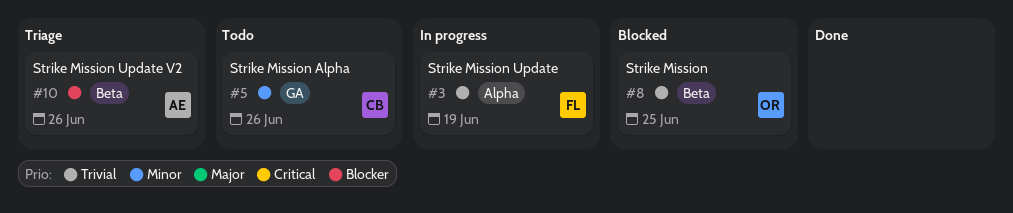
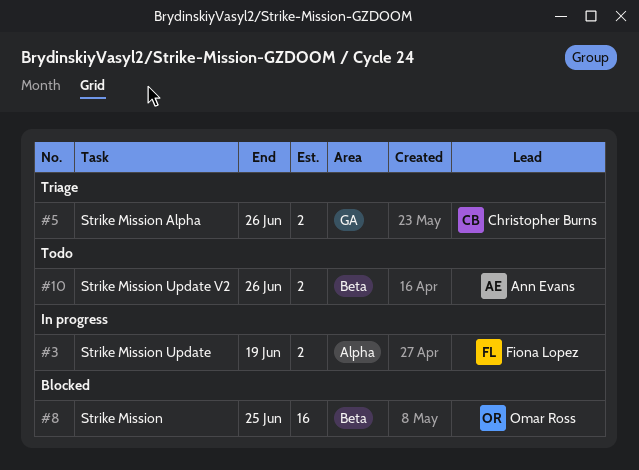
#5, status: Todo -> Triage
#10, status: Triage -> Todo

